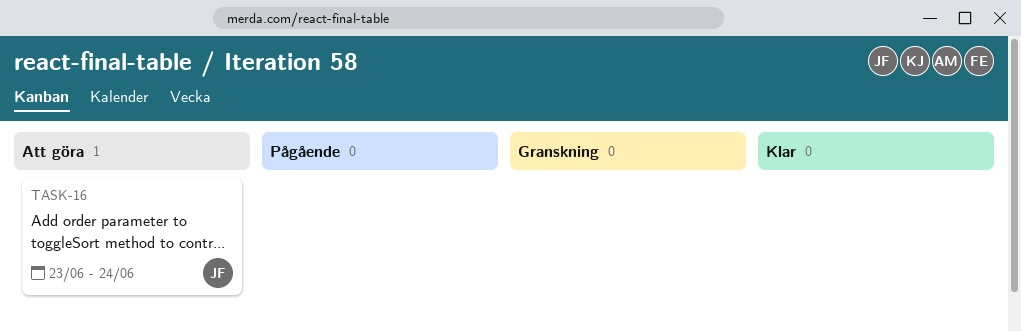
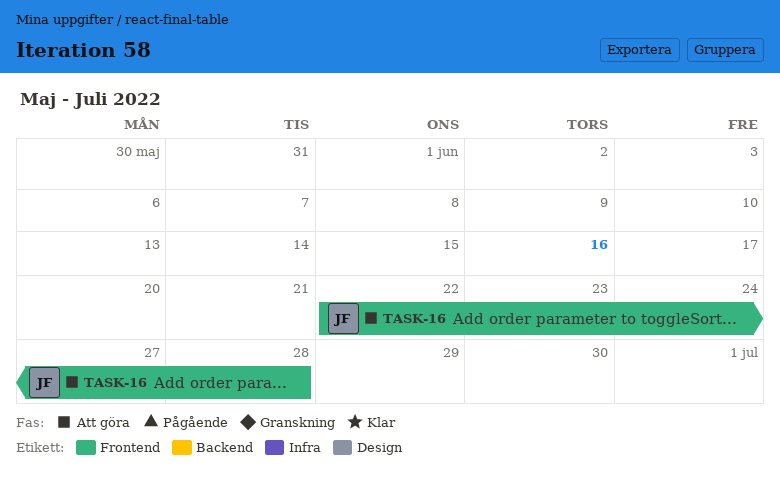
TASK-16, start: Jun 23 -> Jun 22
TASK-16, due: Jun 24 -> Jun 28

